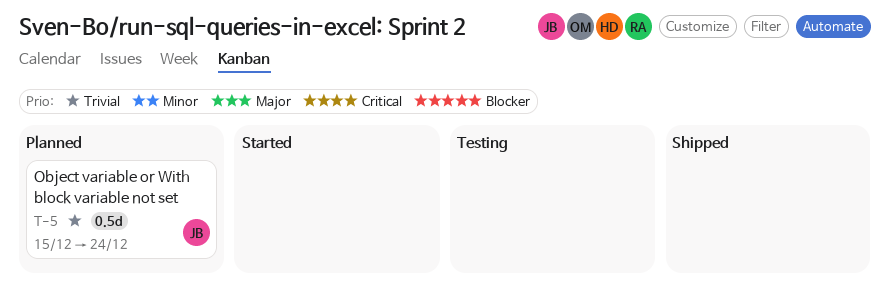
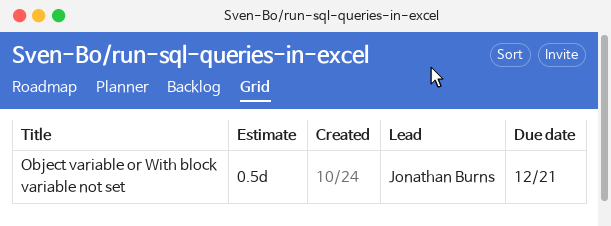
Object variable or With block variable not set, due: Dec 24 -> Dec 21

